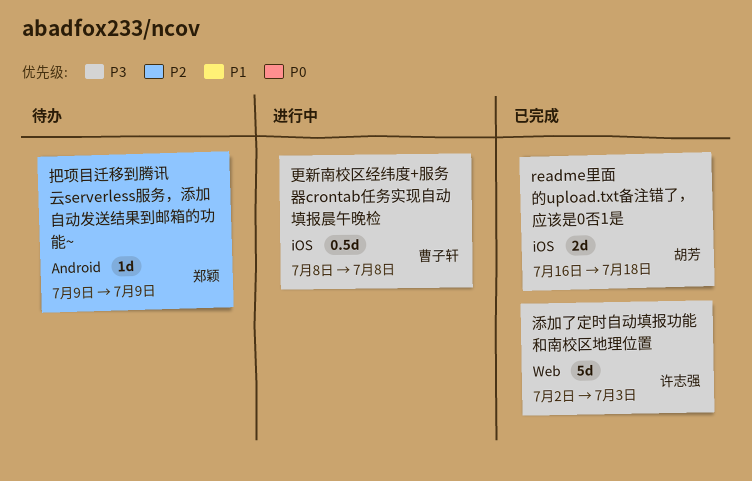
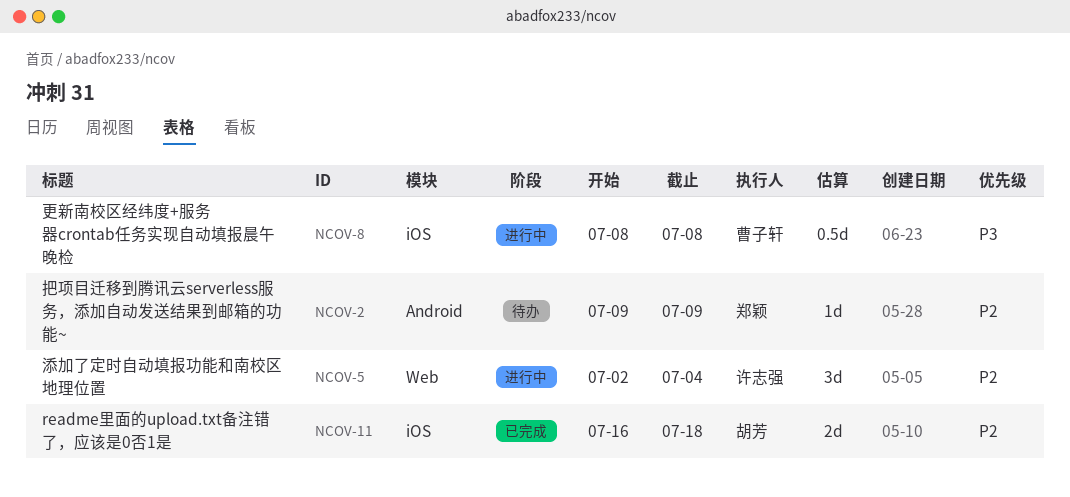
readme里面的upload.txt备注错了，应该是0否1是, priority: P3 -> P2
添加了定时自动填报功能和南校区地理位置, status: 已完成 -> 进行中
添加了定时自动填报功能和南校区地理位置, priority: P3 -> P2
添加了定时自动填报功能和南校区地理位置, estimate: 5d -> 3d
添加了定时自动填报功能和南校区地理位置, due: Jul 3 -> Jul 4

